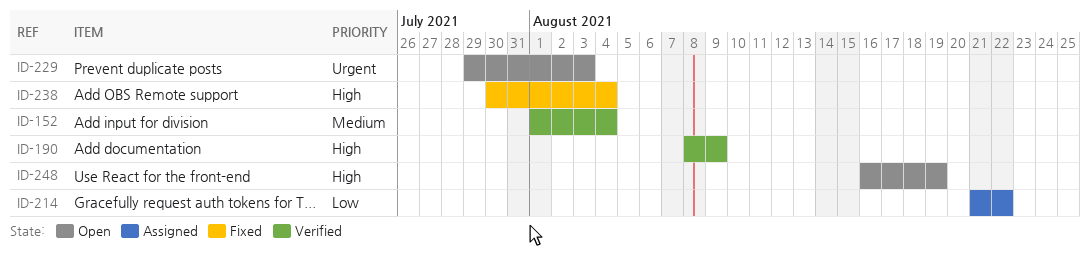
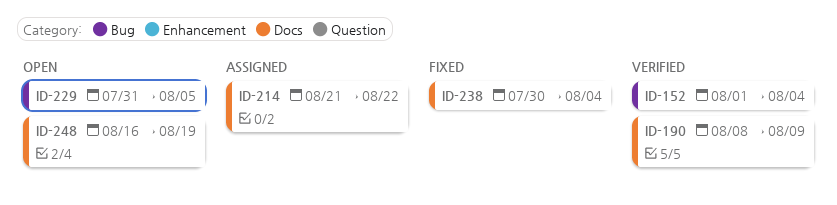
ID-229, start: Jul 29 -> Jul 31
ID-229, due: Aug 3 -> Aug 5

